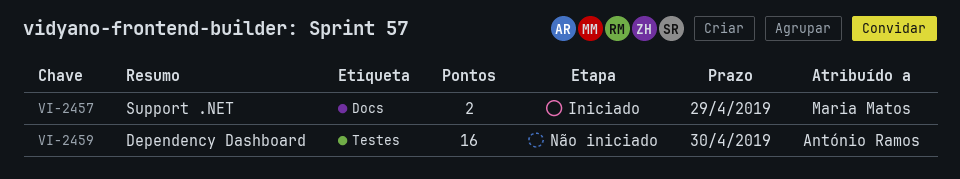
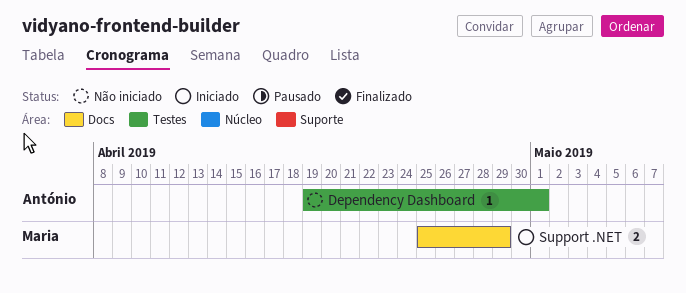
Dependency Dashboard, estimate: 16 -> 1
Dependency Dashboard, due: Apr 30 -> May 1

